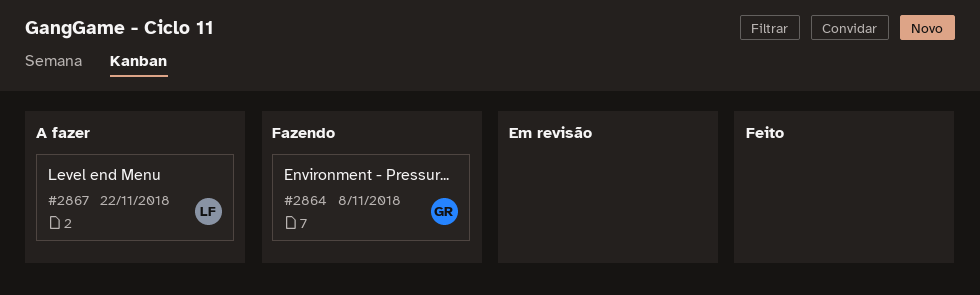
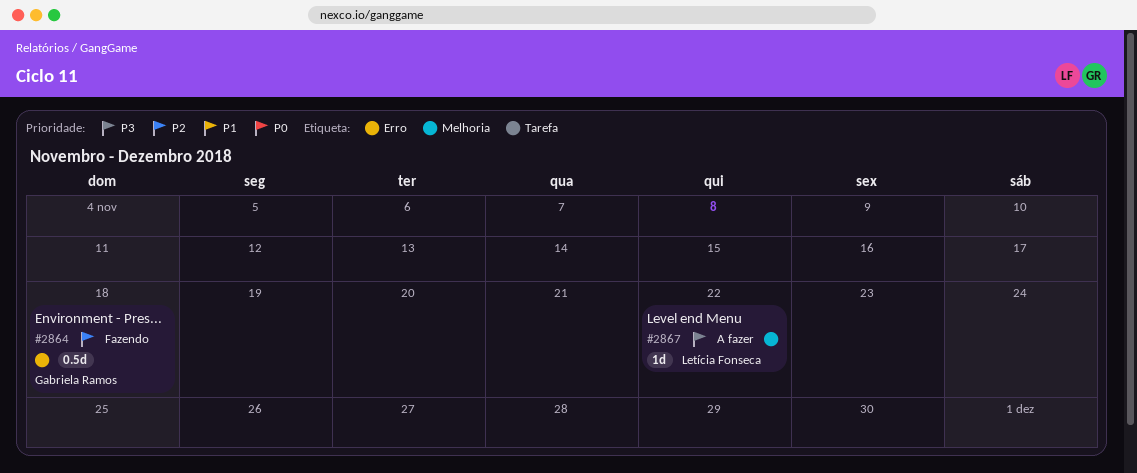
#2864, due: Nov 8 -> Nov 18

